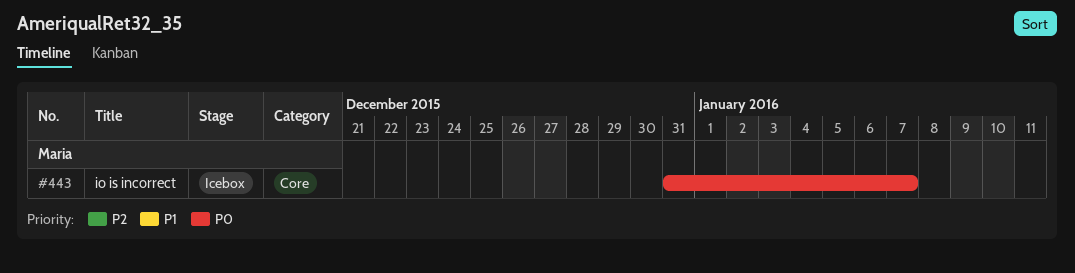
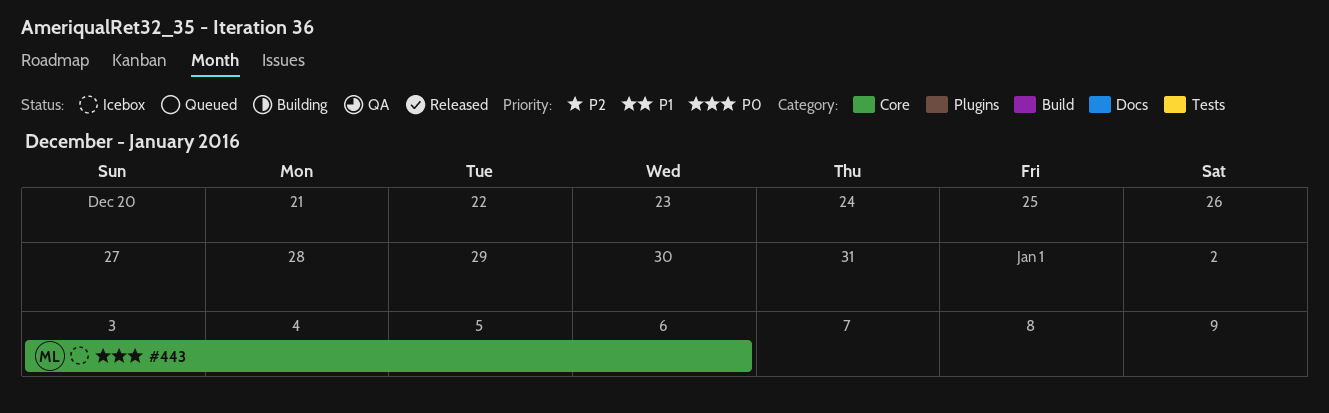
#443, start: Dec 31 -> Jan 3
#443, due: Jan 7 -> Jan 6

